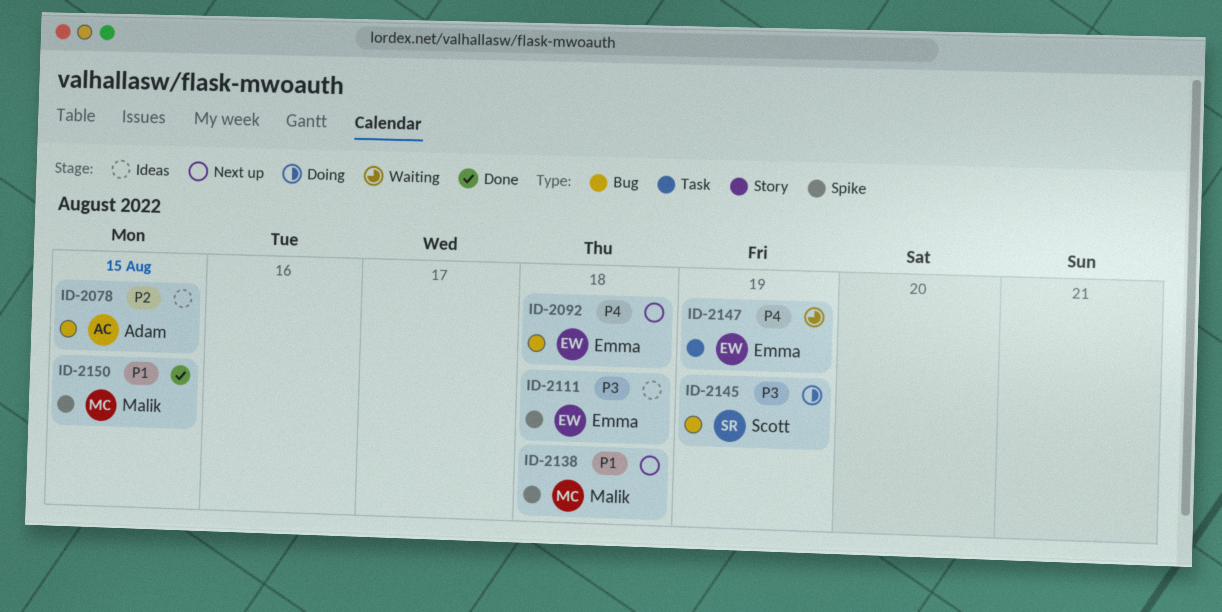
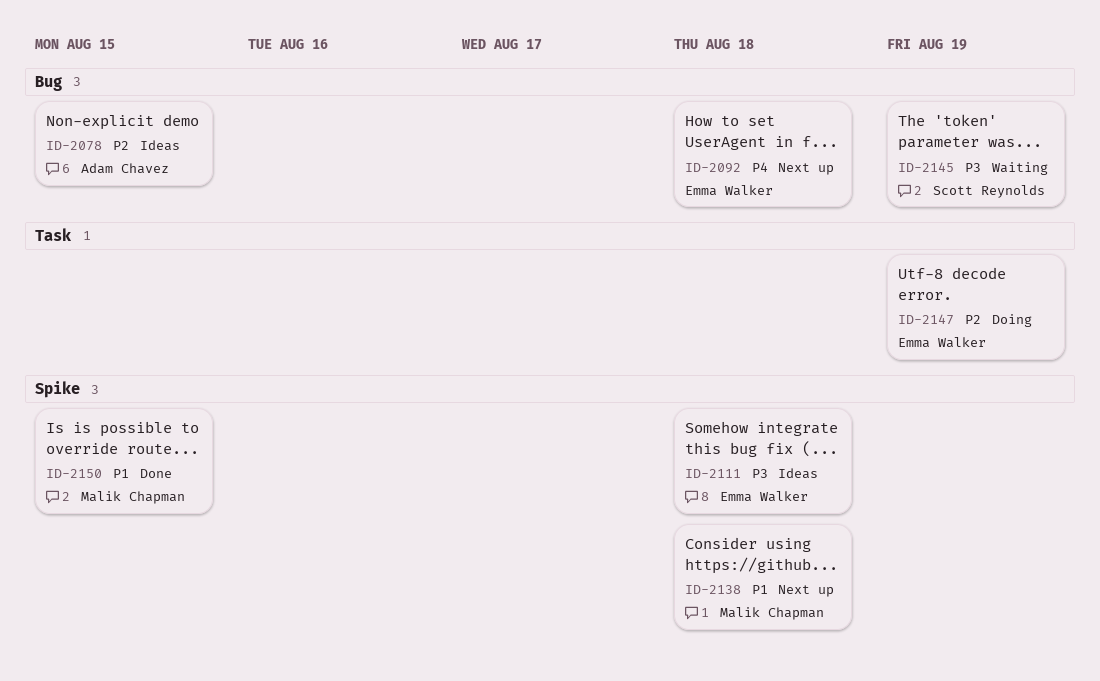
ID-2145, status: Doing -> Waiting
ID-2147, status: Waiting -> Doing
ID-2147, priority: P4 -> P2

